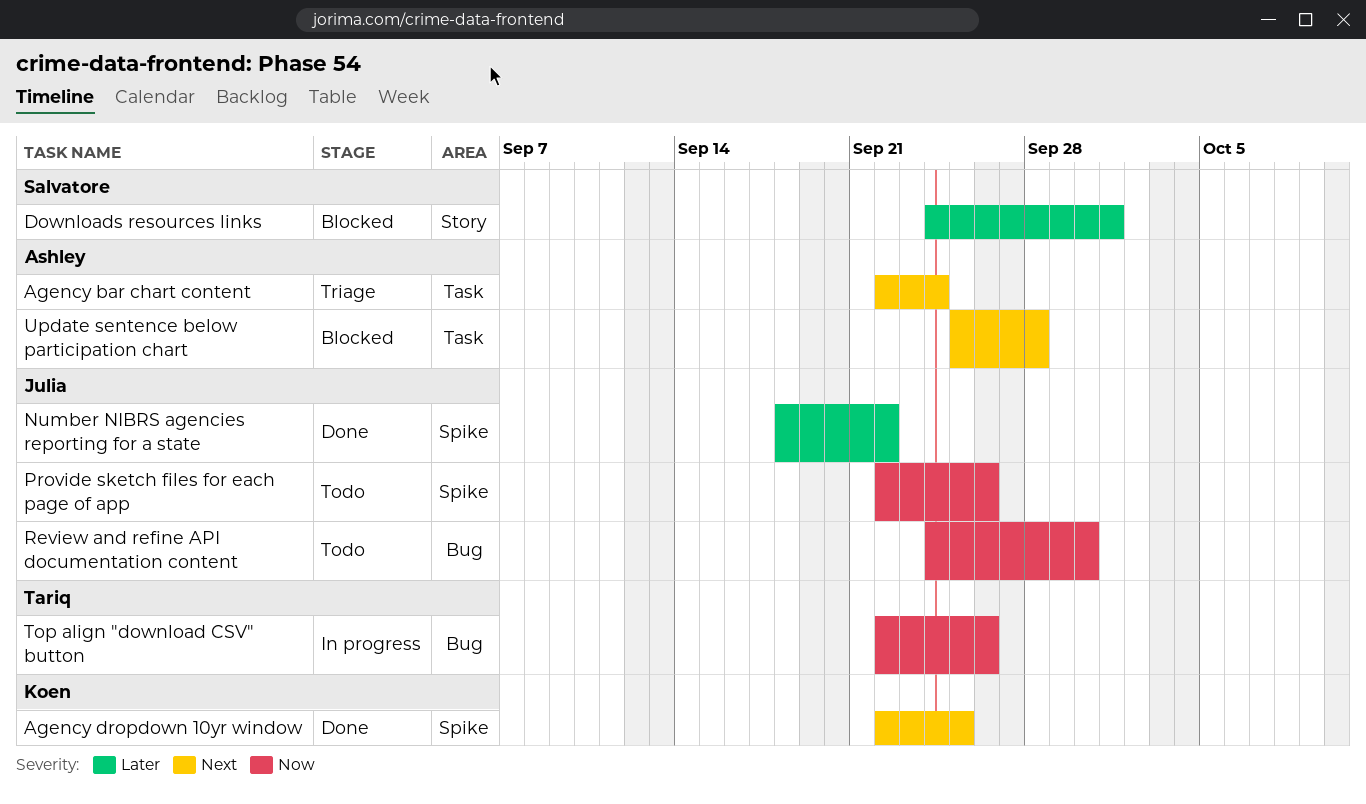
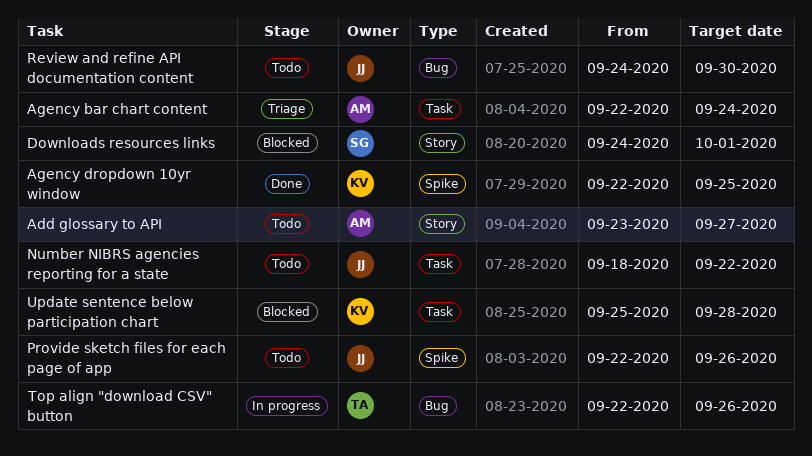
Add glossary to API: none -> present
Number NIBRS agencies reporting for a state, status: Done -> Todo
Number NIBRS agencies reporting for a state, label: Spike -> Task
Update sentence below participation chart, owner: Ashley -> Koen

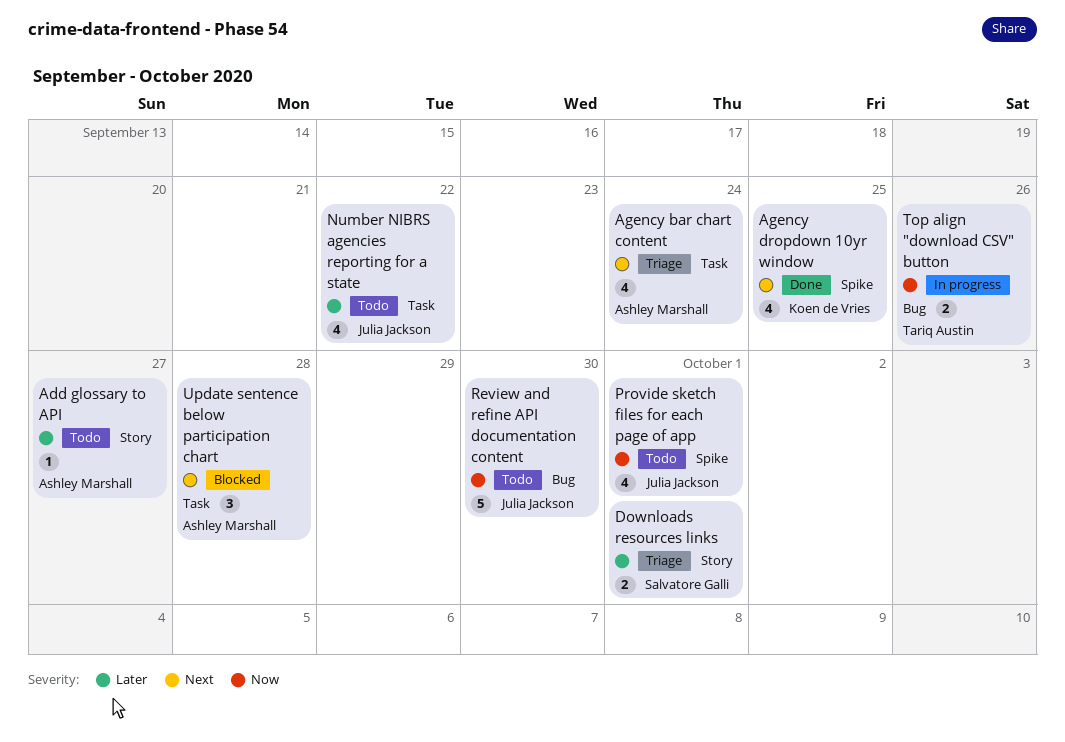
Downloads resources links, status: Blocked -> Triage
Provide sketch files for each page of app, due: Sep 26 -> Oct 1
Update sentence below participation chart, owner: Koen de Vries -> Ashley Marshall

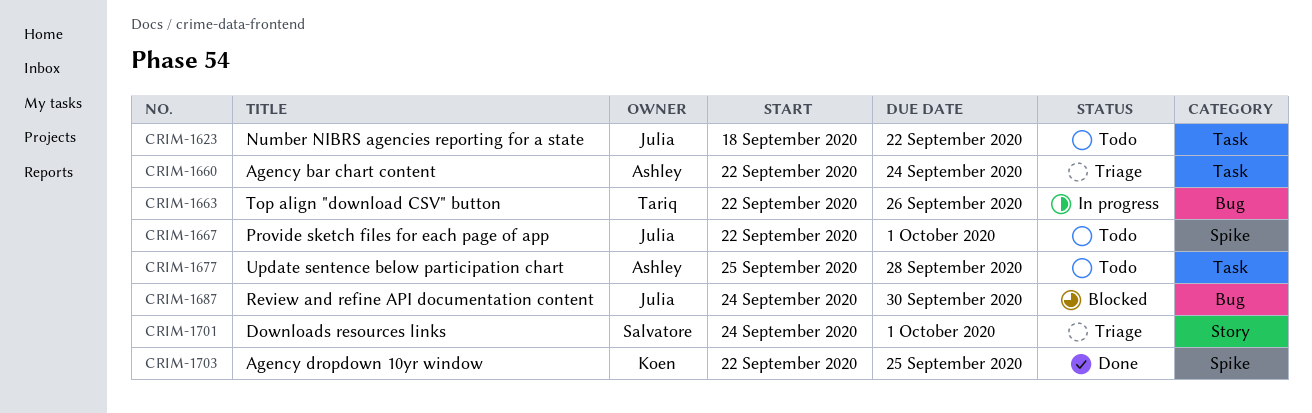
Add glossary to API: present -> none
Review and refine API documentation content, status: Todo -> Blocked
Update sentence below participation chart, status: Blocked -> Todo

